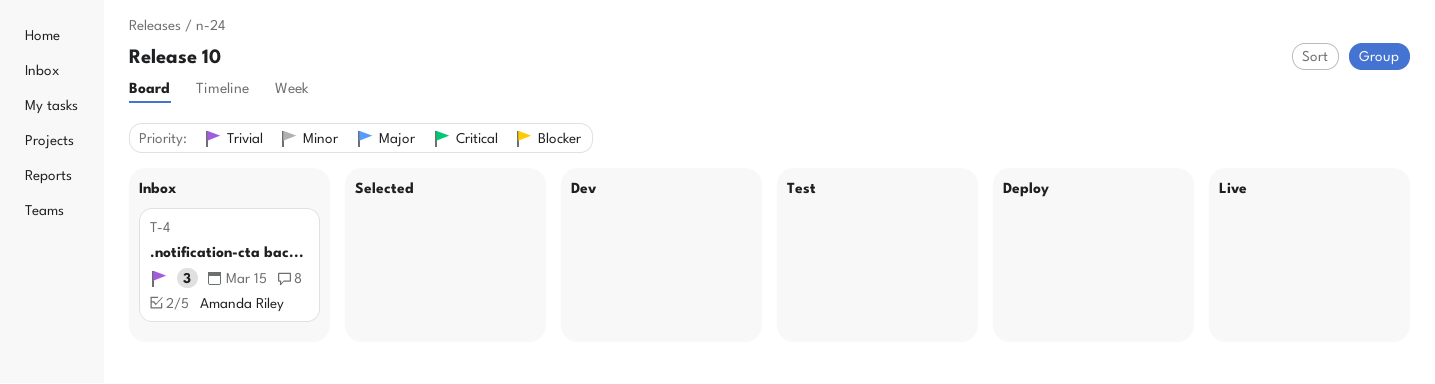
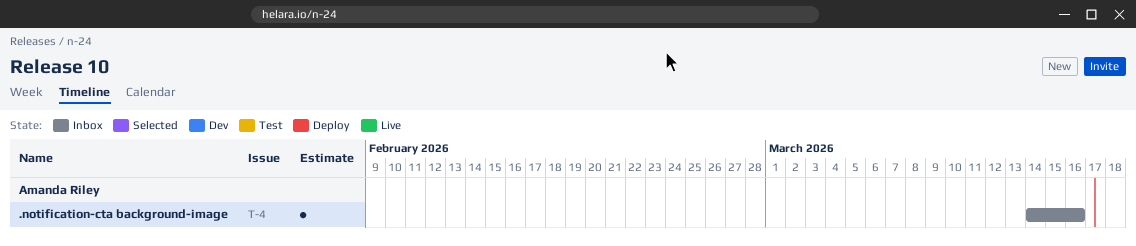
T-4, estimate: 3 -> 1
T-4, due: Mar 15 -> Mar 16

